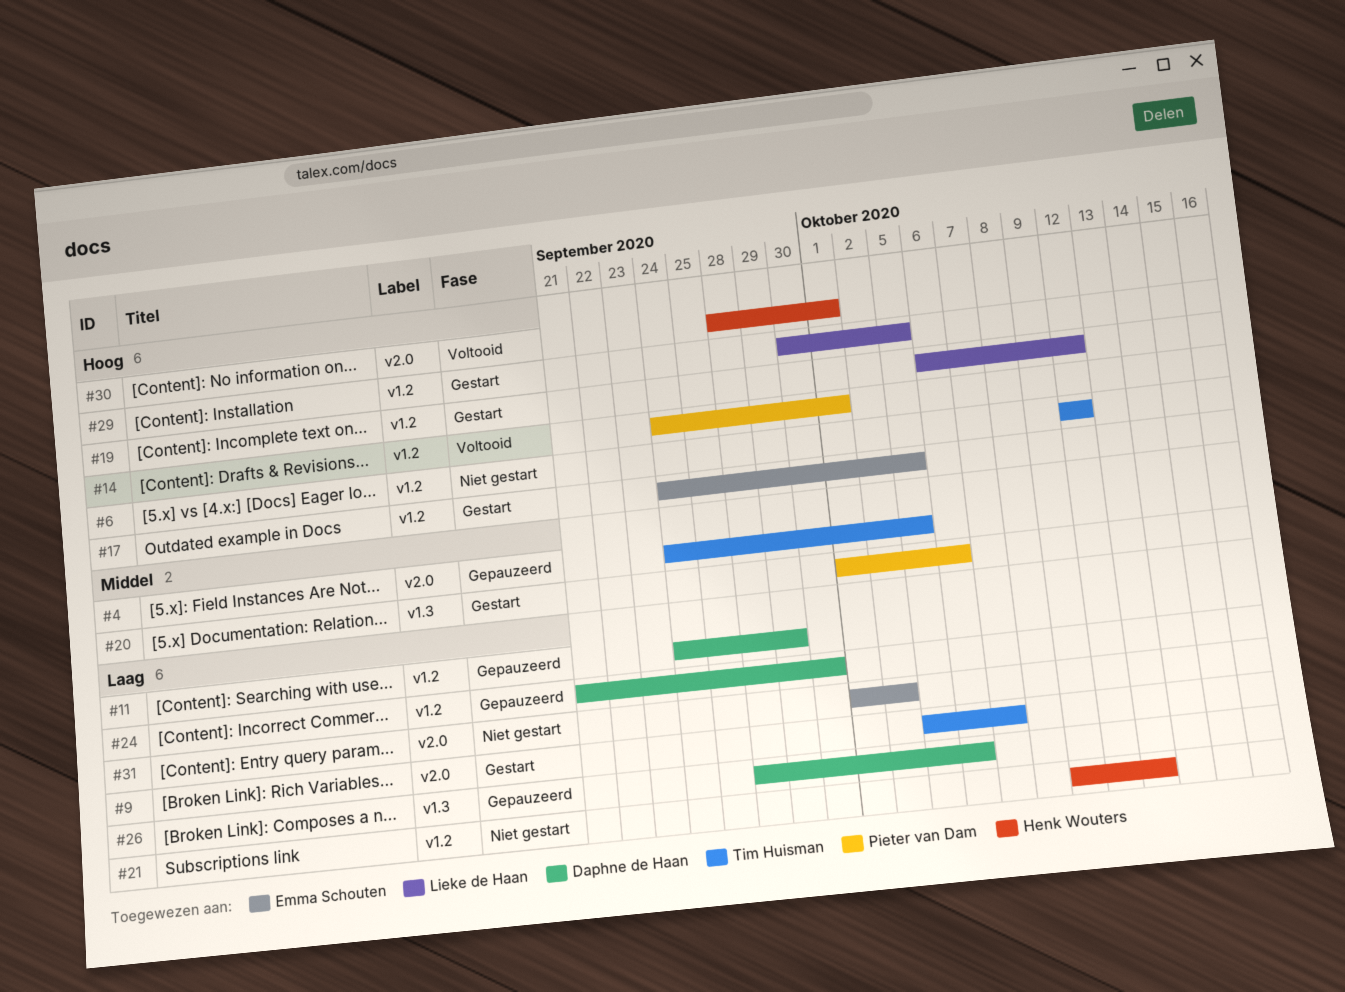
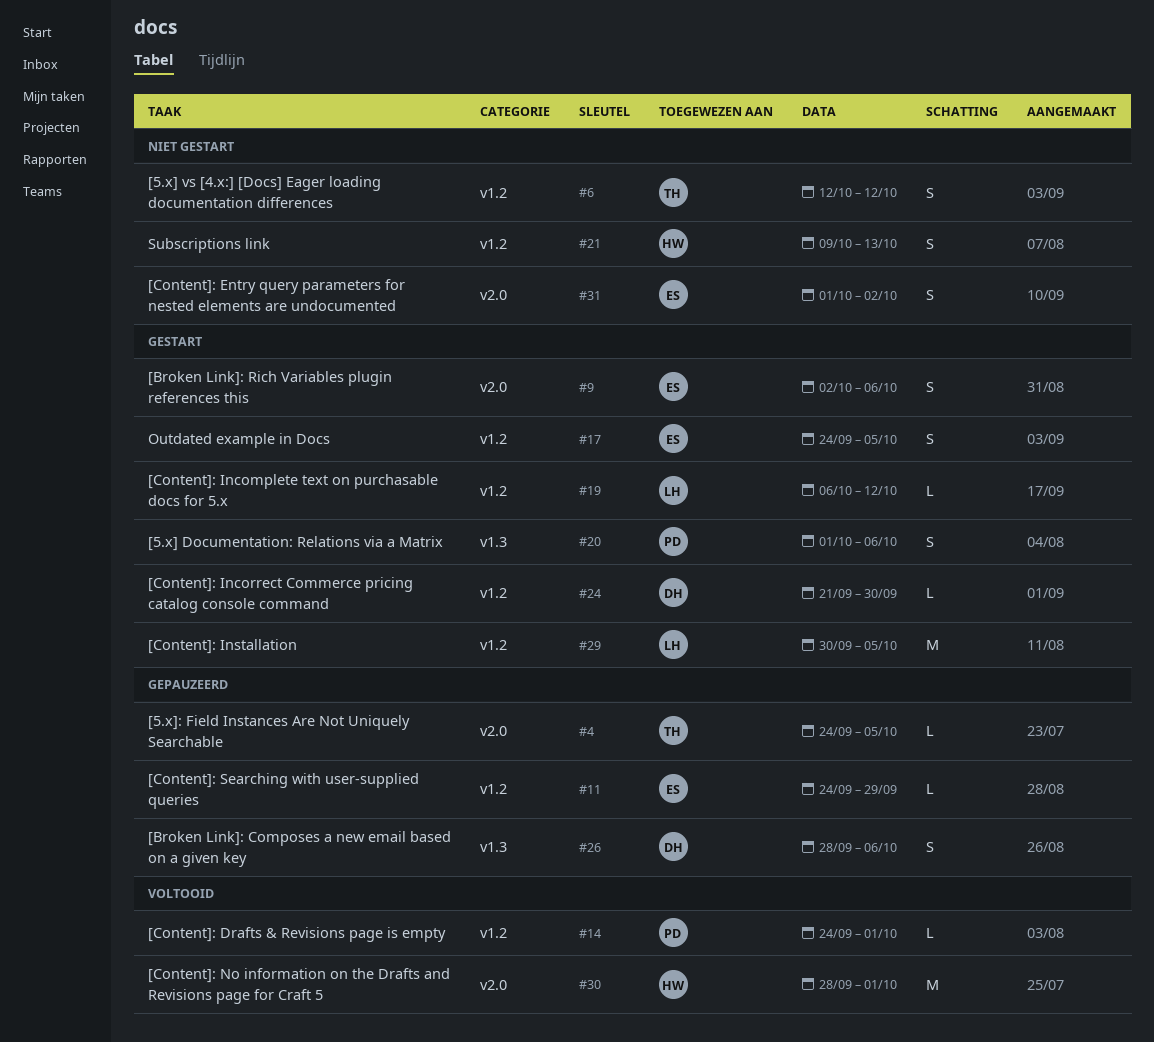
#9, owner: Tim Huisman -> Emma Schouten
#9, start: Oct 5 -> Oct 2
#9, due: Oct 7 -> Oct 6
#11, owner: Daphne de Haan -> Emma Schouten
#24, status: Gepauzeerd -> Gestart

